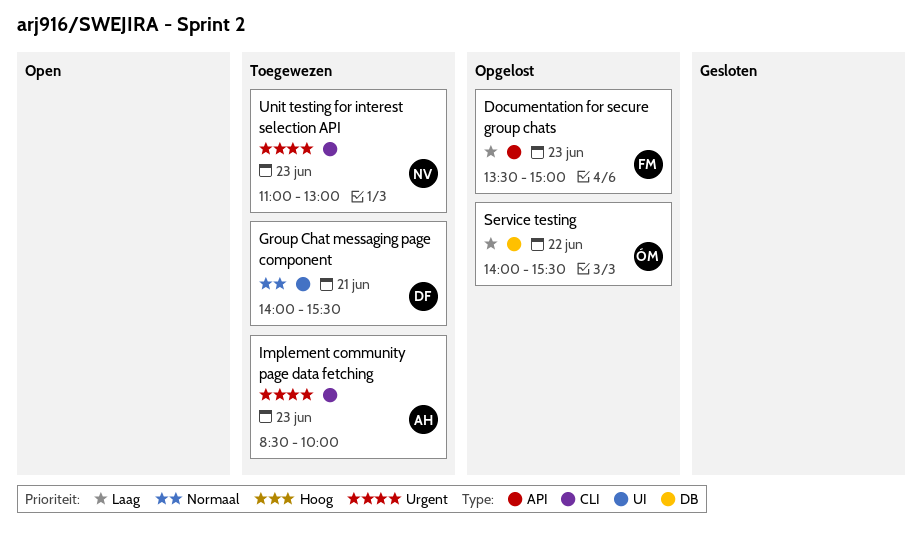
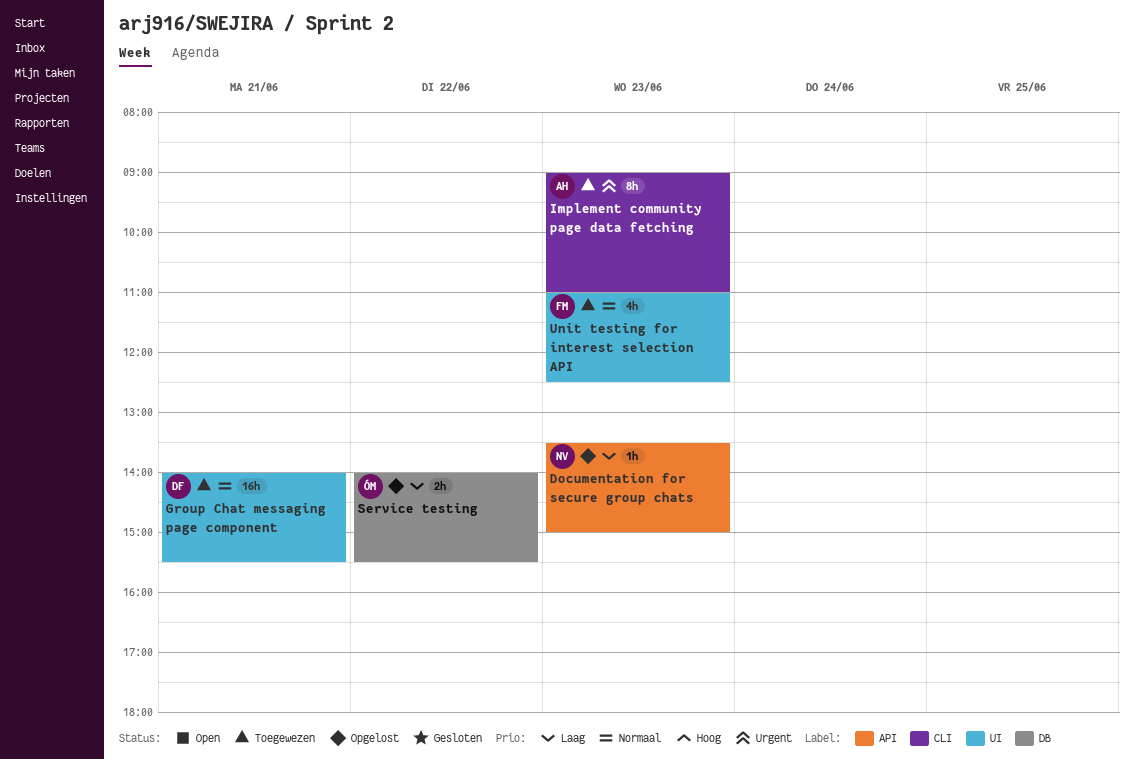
Documentation for secure group chats, owner: FM -> NV
Implement community page data fetching, begins: 08:30 -> 09:00
Implement community page data fetching, ends: 10:00 -> 11:00
Unit testing for interest selection API, owner: NV -> FM
Unit testing for interest selection API, priority: Urgent -> Normaal
Unit testing for interest selection API, label: CLI -> UI
Unit testing for interest selection API, ends: 13:00 -> 12:30

